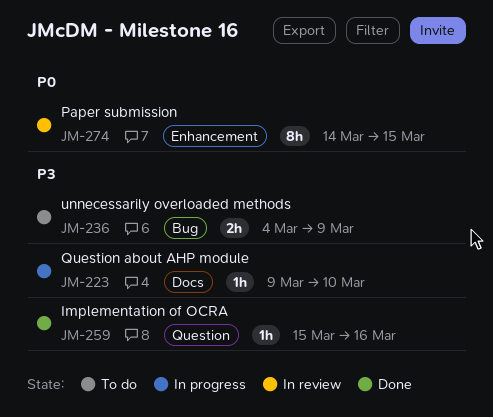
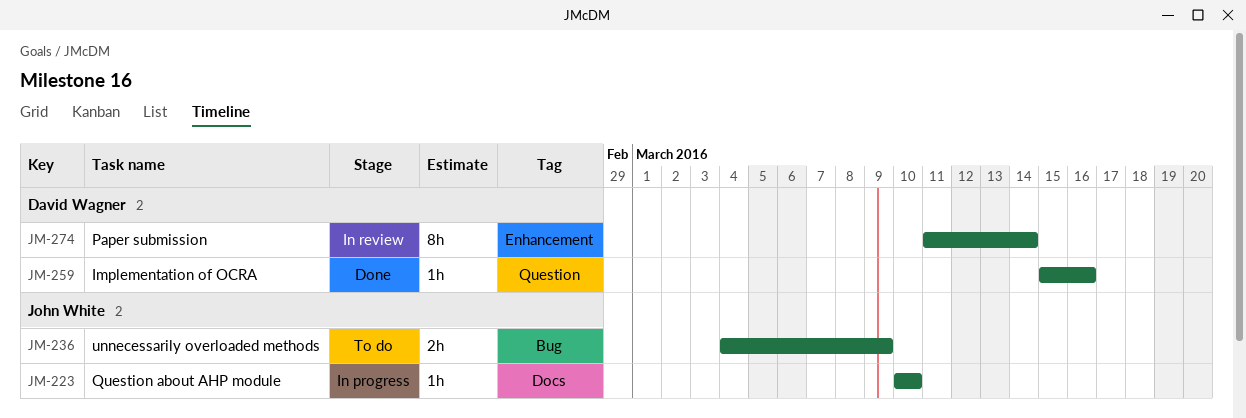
JM-223, start: Mar 9 -> Mar 10
JM-274, start: Mar 14 -> Mar 11
JM-274, due: Mar 15 -> Mar 14

